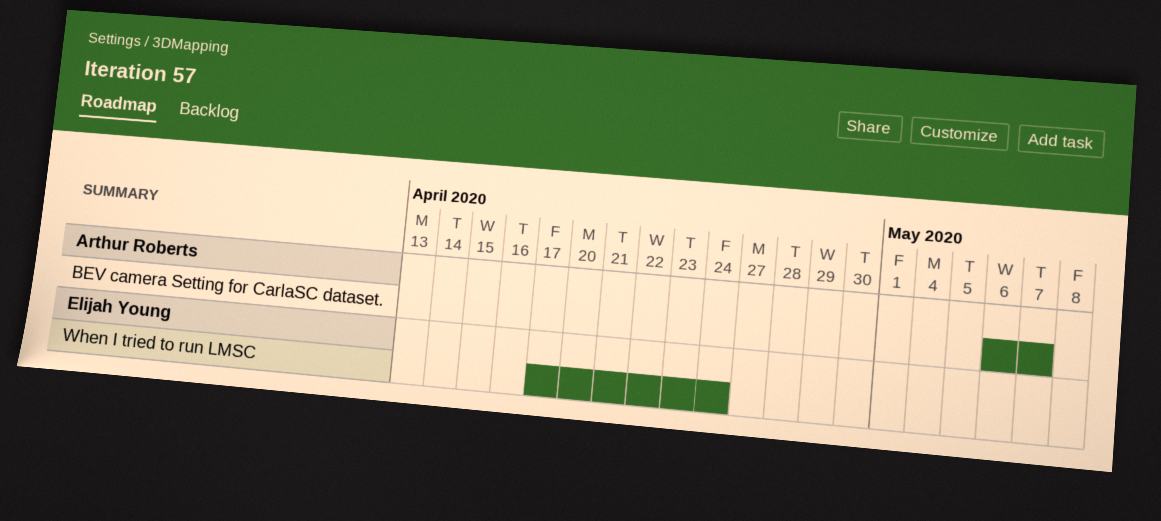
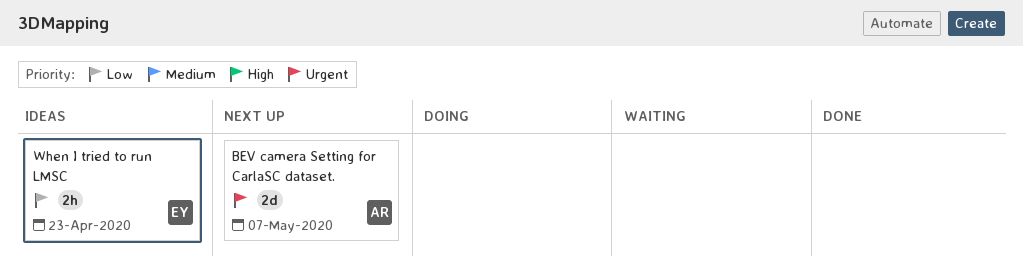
When I tried to run LMSC, due: Apr 24 -> Apr 23

